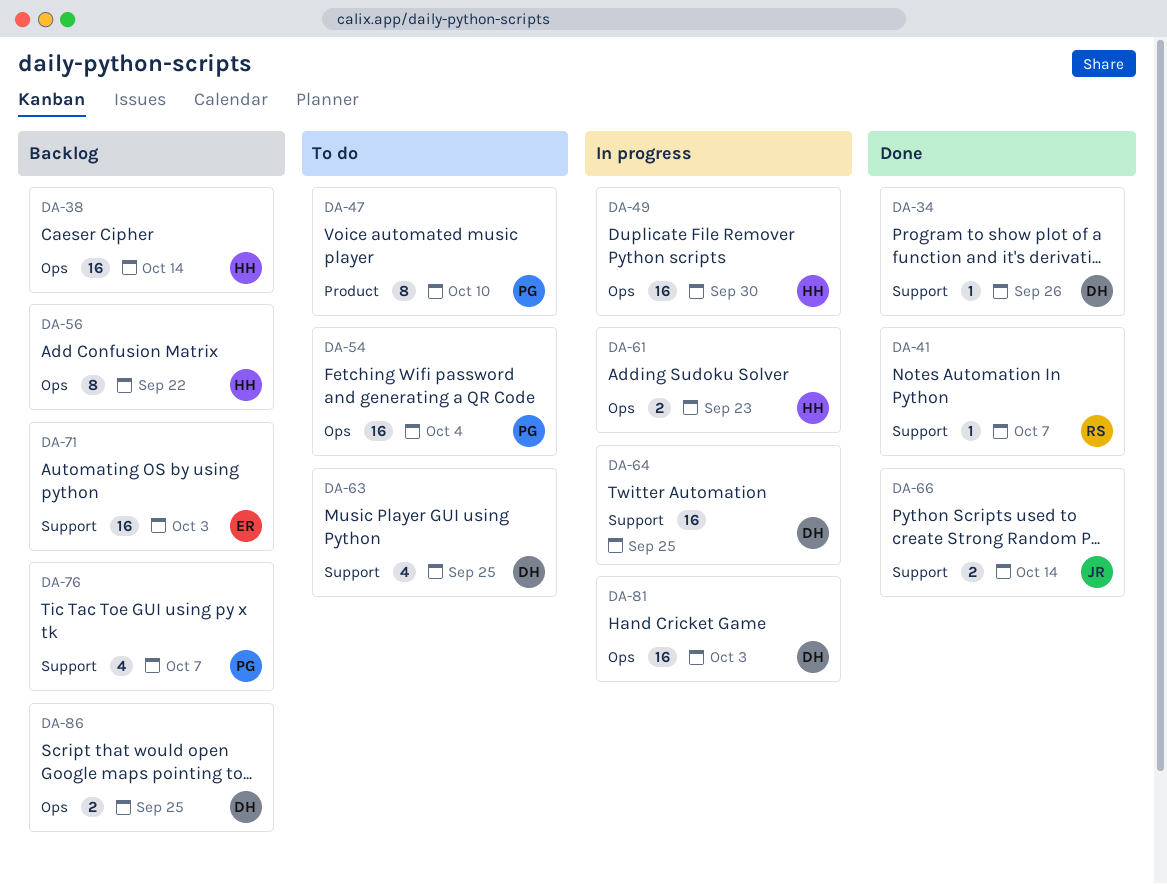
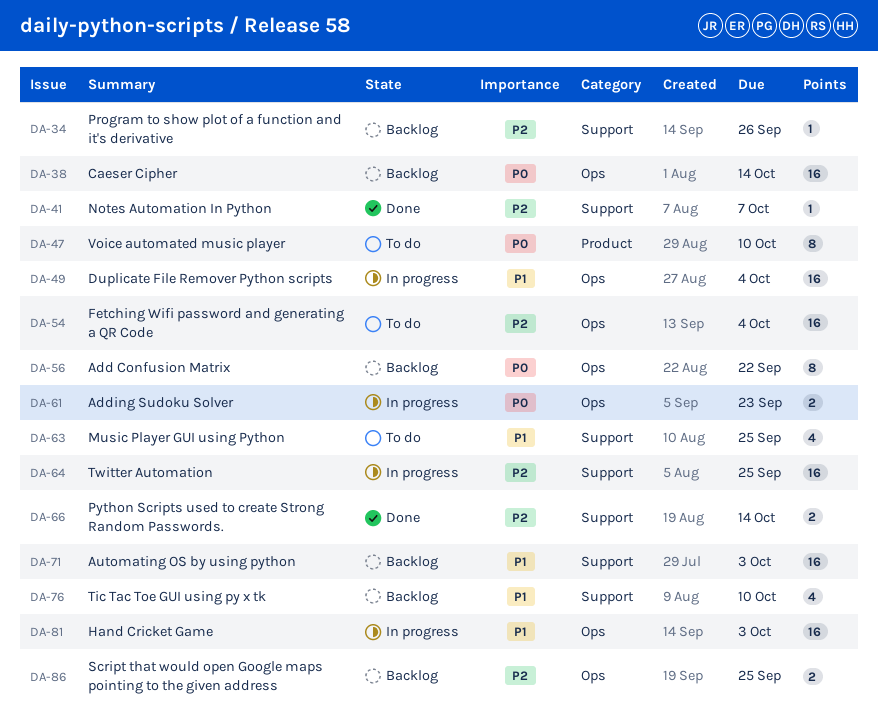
DA-34, status: Done -> Backlog
DA-49, due: Sep 30 -> Oct 4
DA-76, due: Oct 7 -> Oct 10

